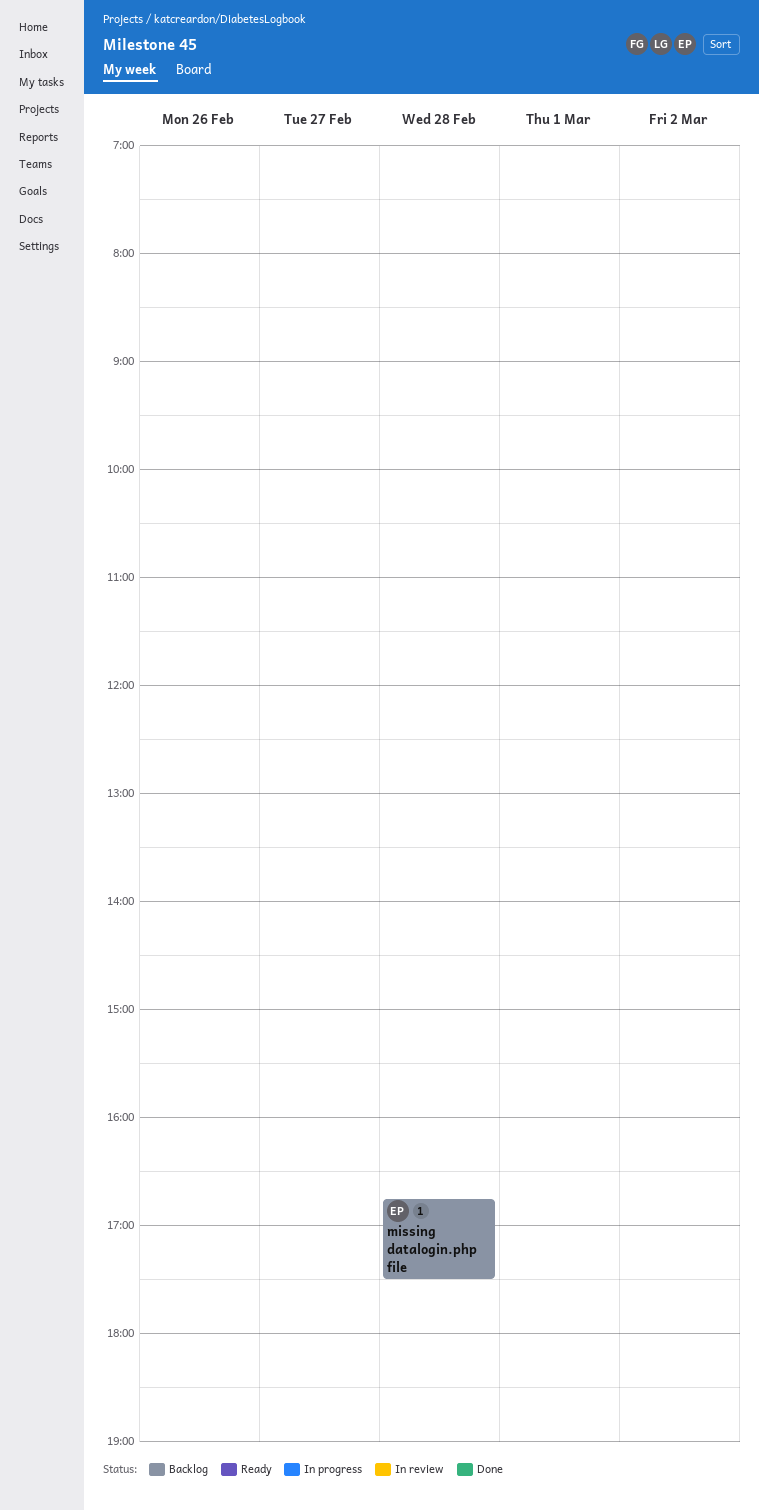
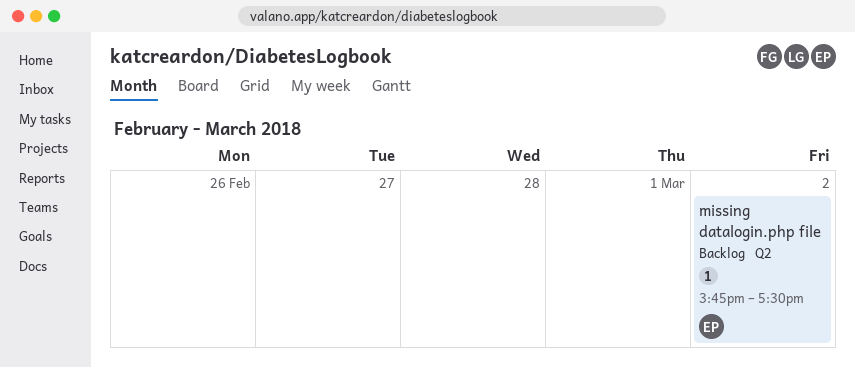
missing datalogin.php file, day: Feb 28 -> Mar 2
missing datalogin.php file, begins: 16:45 -> 15:45

